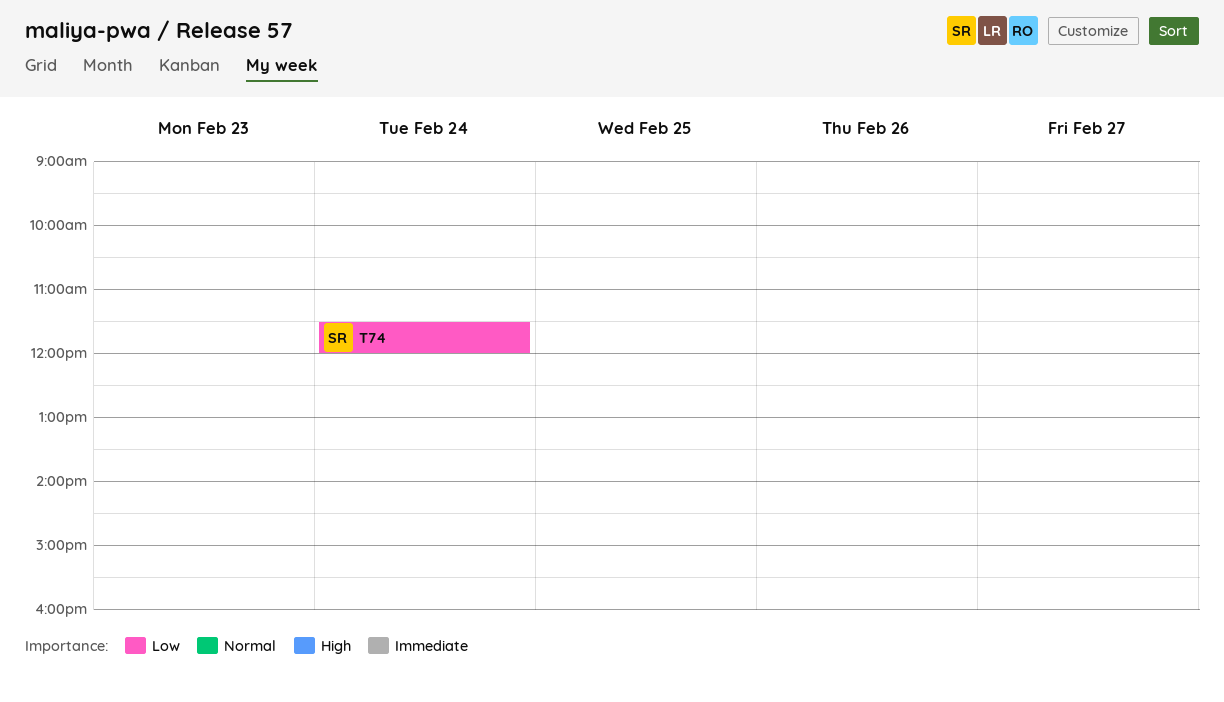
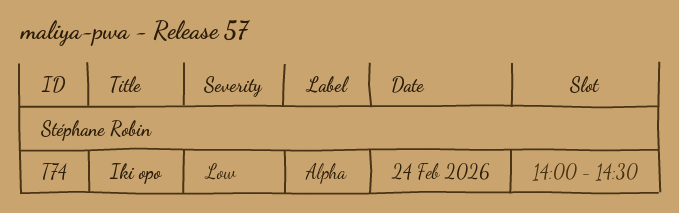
T74, begins: 11:30 -> 14:00
T74, ends: 12:00 -> 14:30

